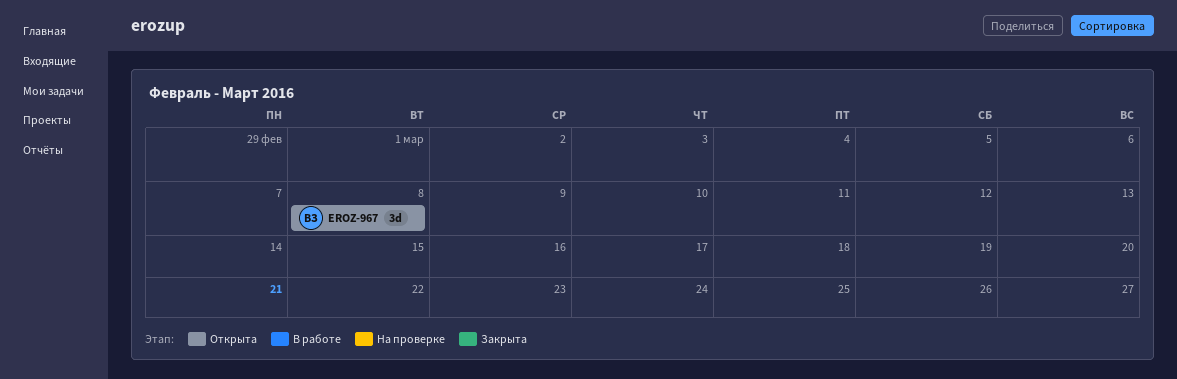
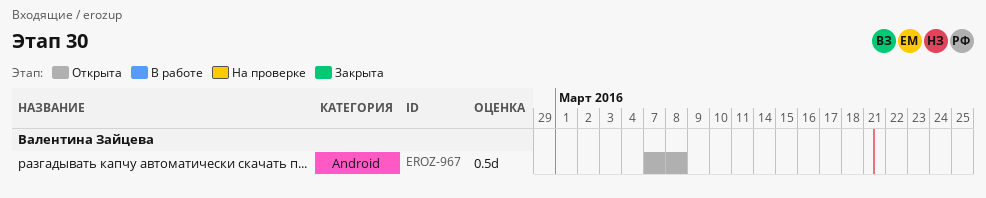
EROZ-967, estimate: 3d -> 0.5d
EROZ-967, start: Mar 8 -> Mar 7

